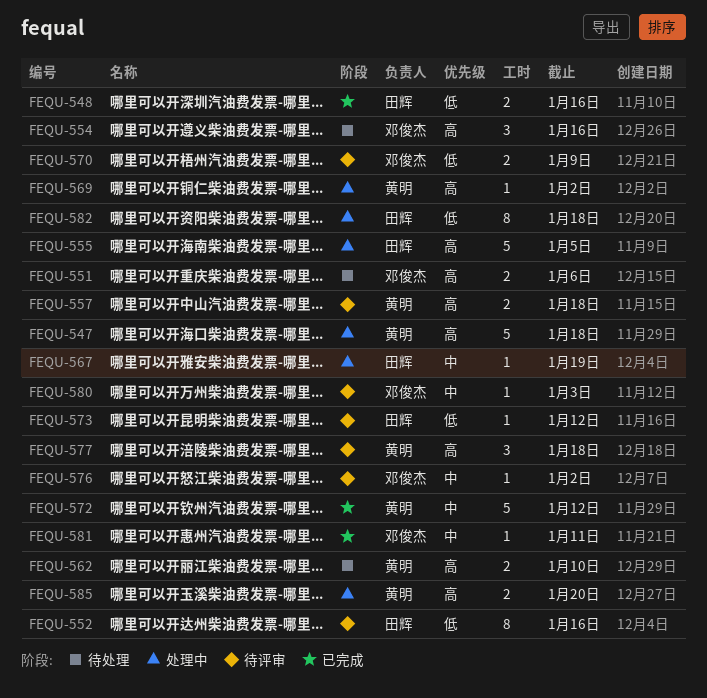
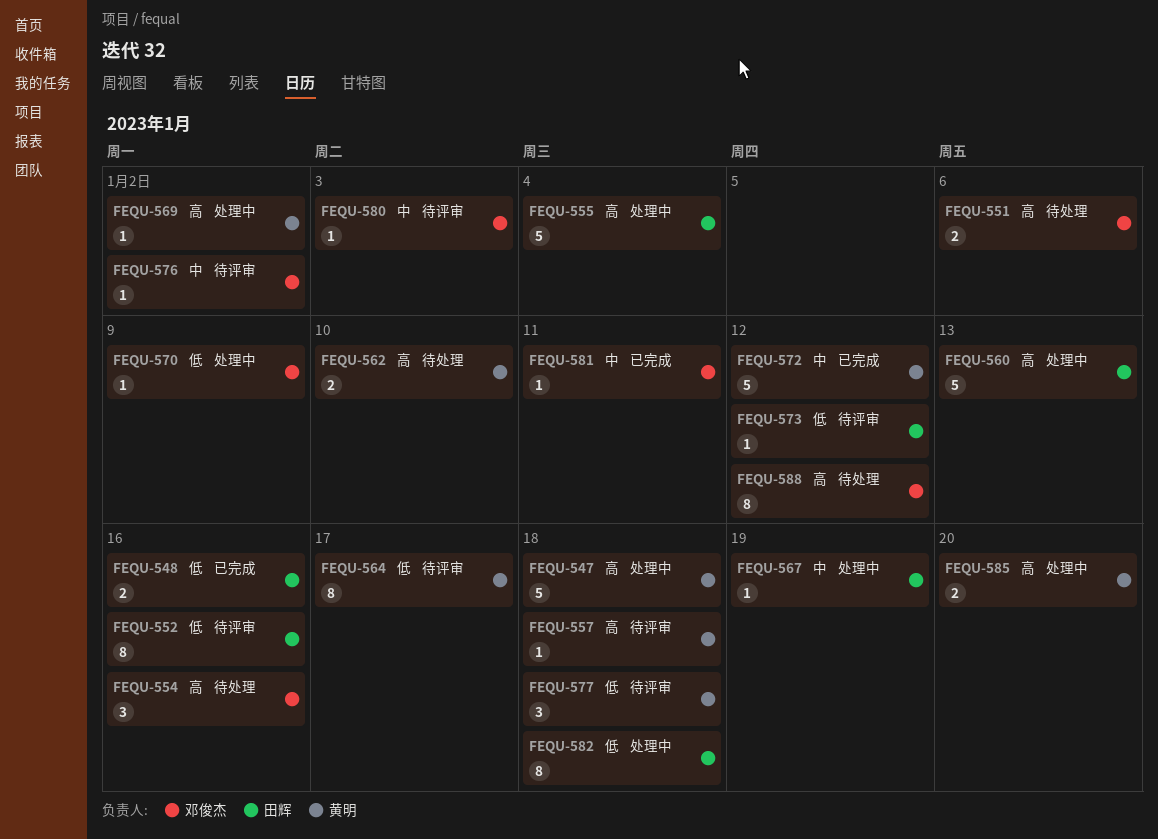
FEQU-555, due: Jan 5 -> Jan 4
FEQU-557, estimate: 2 -> 1
FEQU-560: none -> present
FEQU-564: none -> present
FEQU-570, status: 待评审 -> 处理中
FEQU-570, estimate: 2 -> 1
FEQU-577, priority: 高 -> 低
FEQU-588: none -> present

